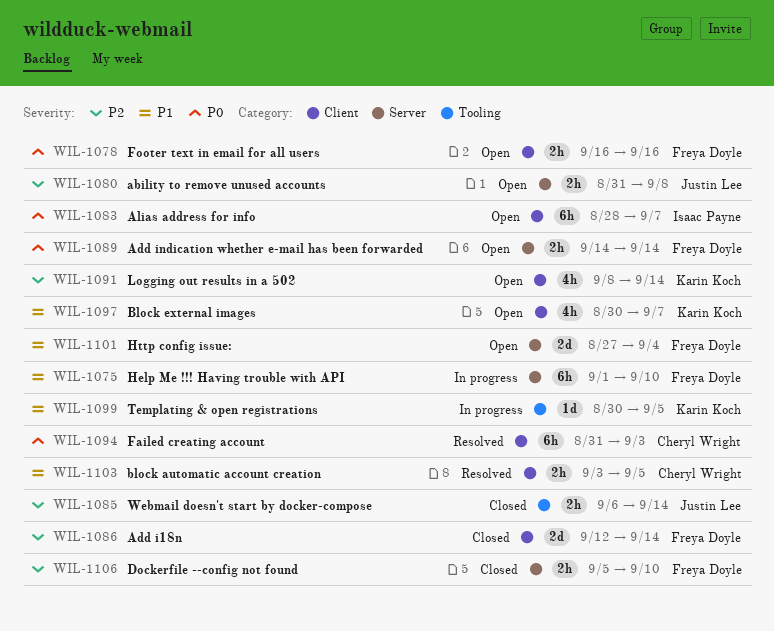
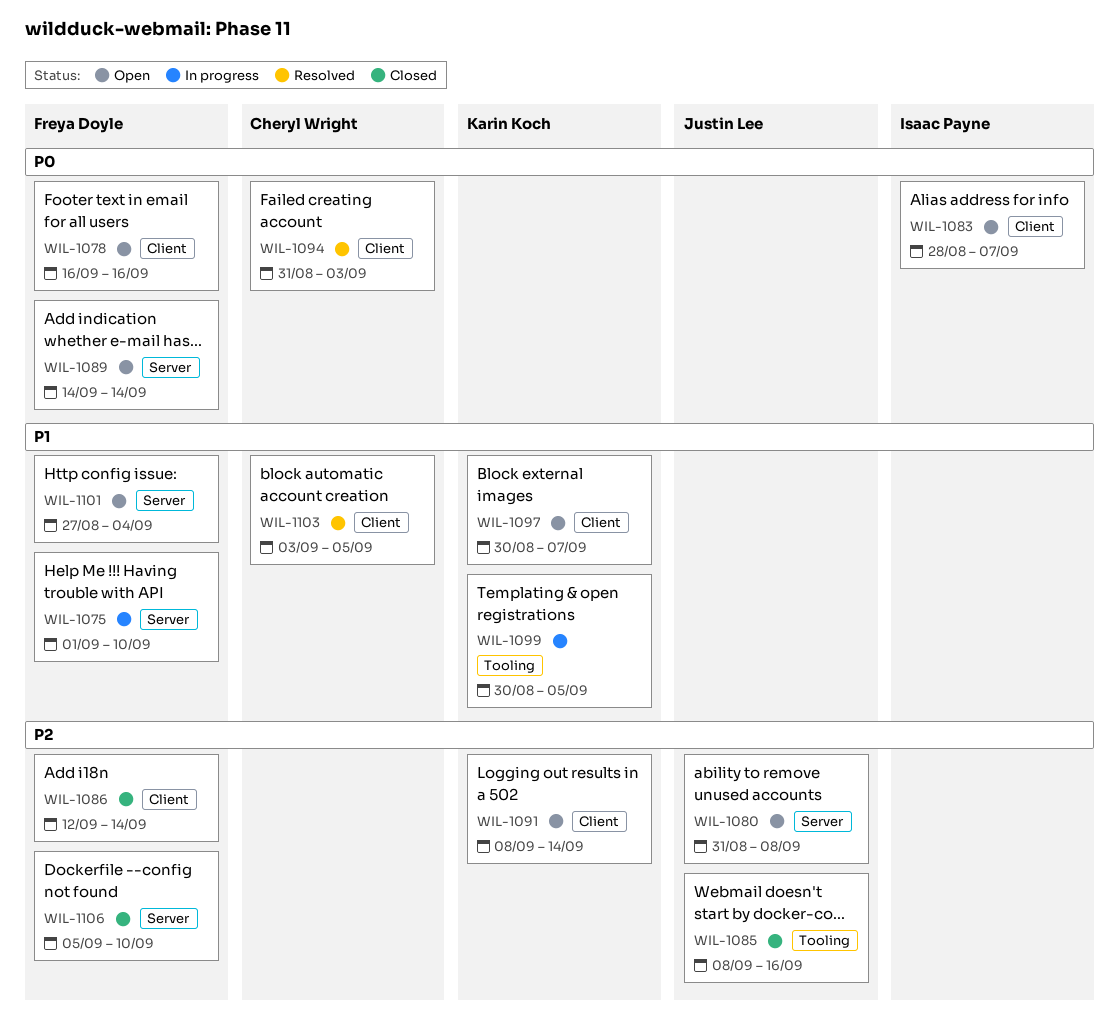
WIL-1085, start: Sep 6 -> Sep 8
WIL-1085, due: Sep 14 -> Sep 16

